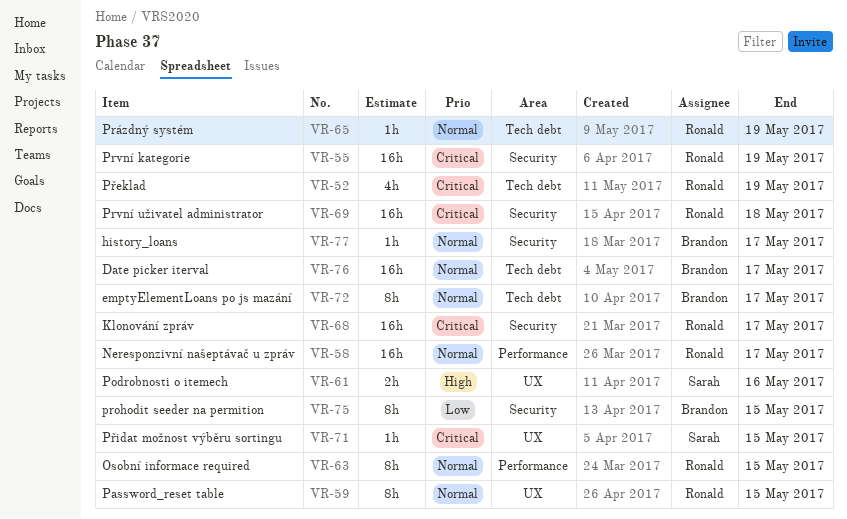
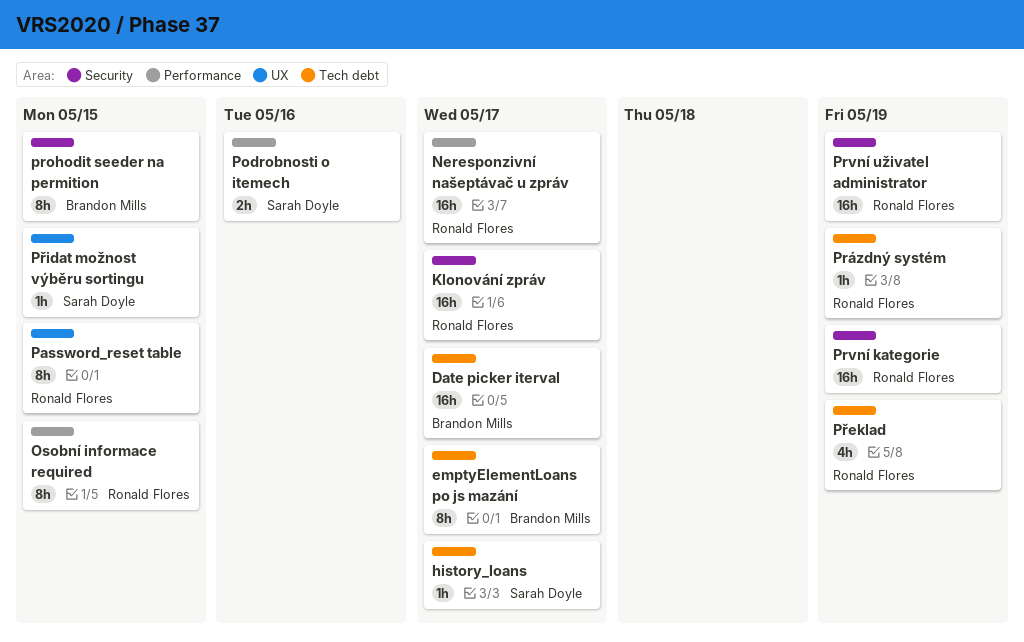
history_loans, owner: Brandon Mills -> Sarah Doyle
history_loans, label: Security -> Tech debt
Podrobnosti o itemech, label: UX -> Performance
První uživatel administrator, due: May 18 -> May 19

